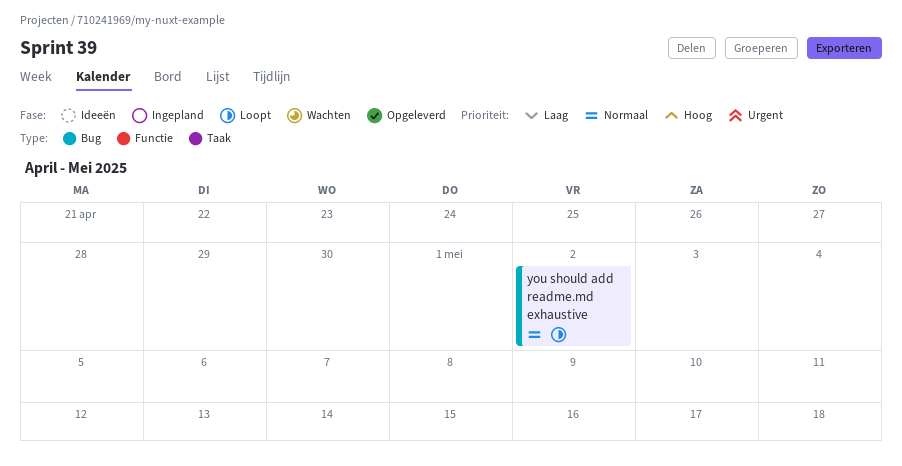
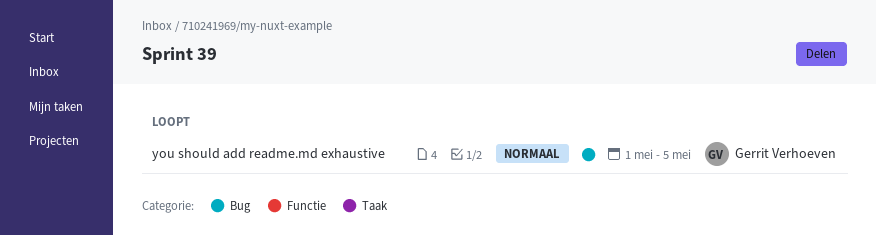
you should add readme.md exhaustive, due: May 2 -> May 5

